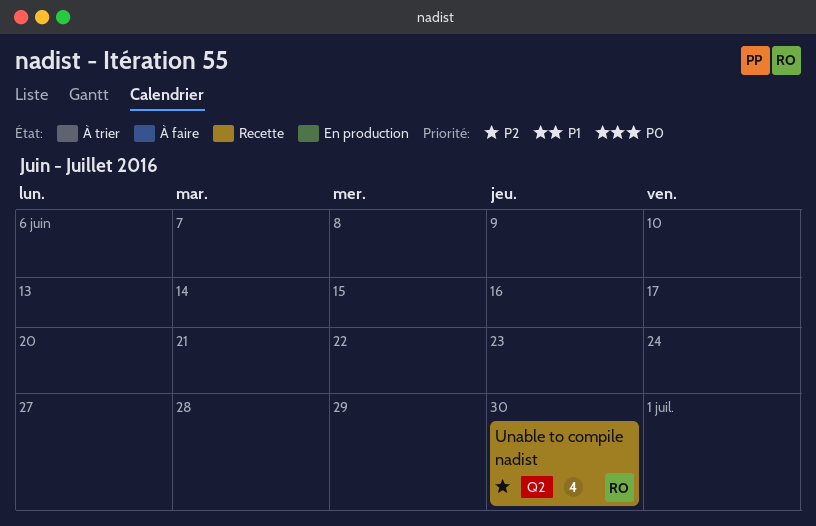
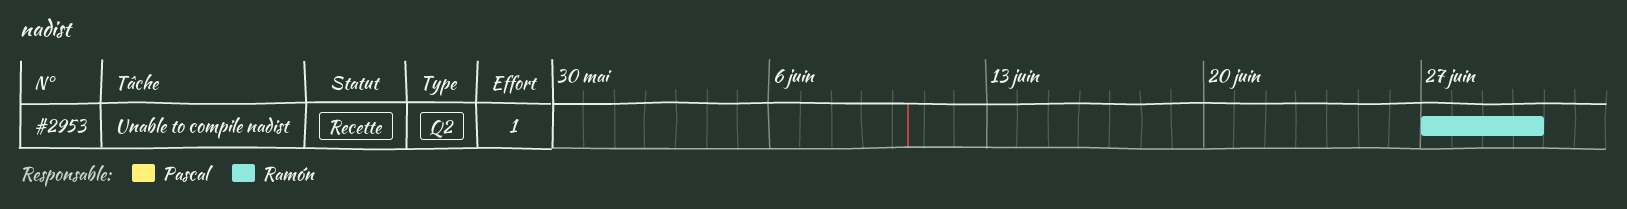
Unable to compile nadist, estimate: 4 -> 1

